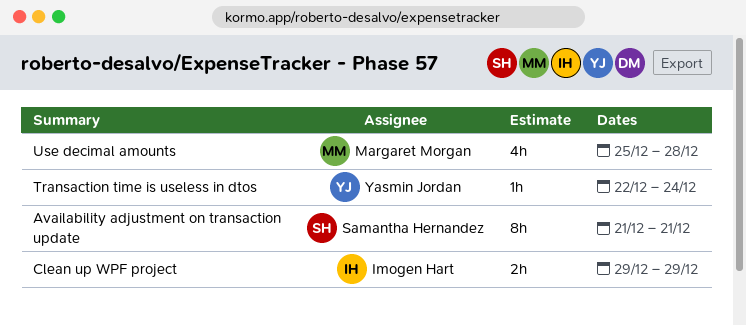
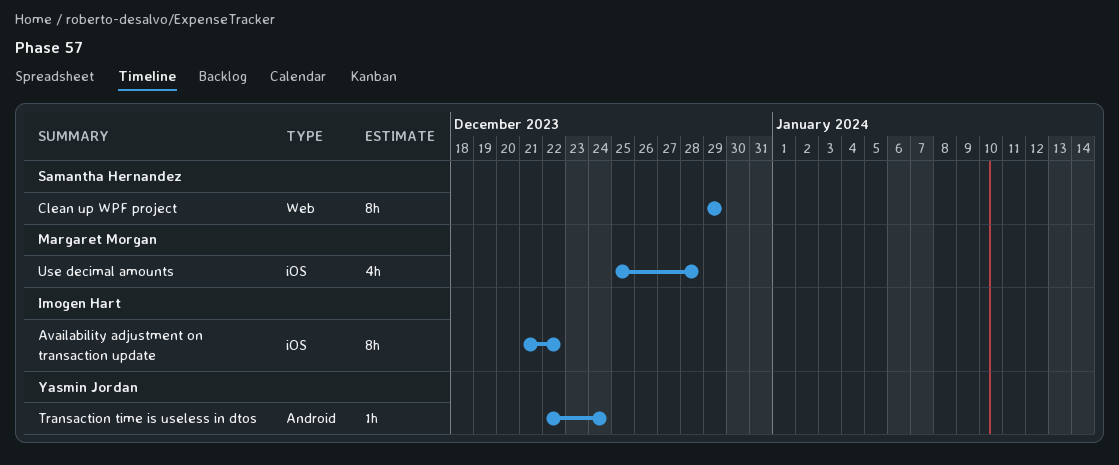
Availability adjustment on transaction update, owner: Samantha Hernandez -> Imogen Hart
Availability adjustment on transaction update, due: Dec 21 -> Dec 22
Clean up WPF project, owner: Imogen Hart -> Samantha Hernandez
Clean up WPF project, estimate: 2h -> 8h

